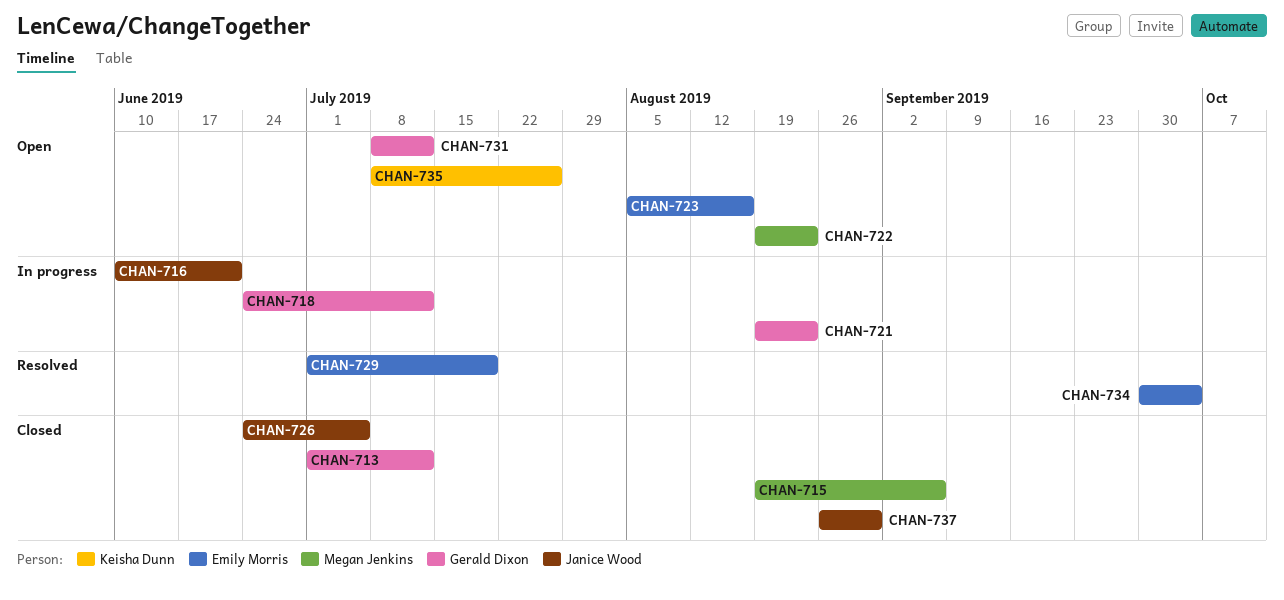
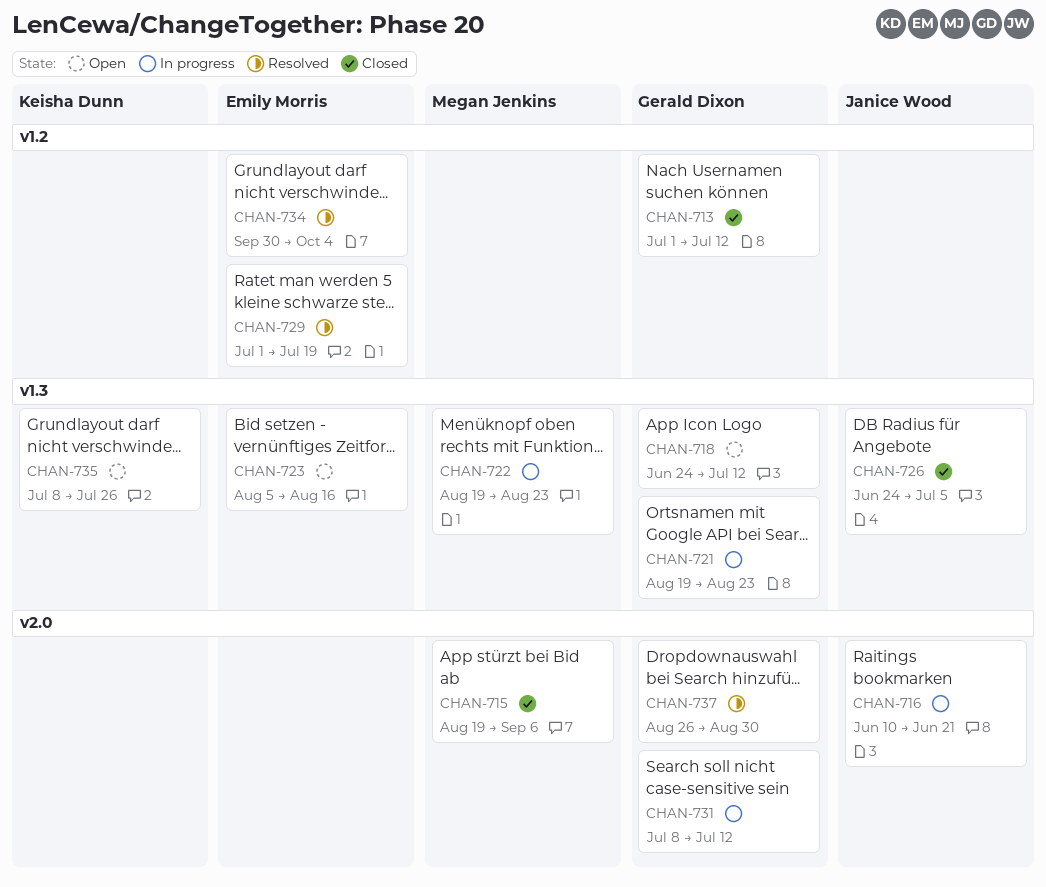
CHAN-718, status: In progress -> Open
CHAN-722, status: Open -> In progress
CHAN-731, status: Open -> In progress
CHAN-737, status: Closed -> Resolved
CHAN-737, owner: Janice Wood -> Gerald Dixon

